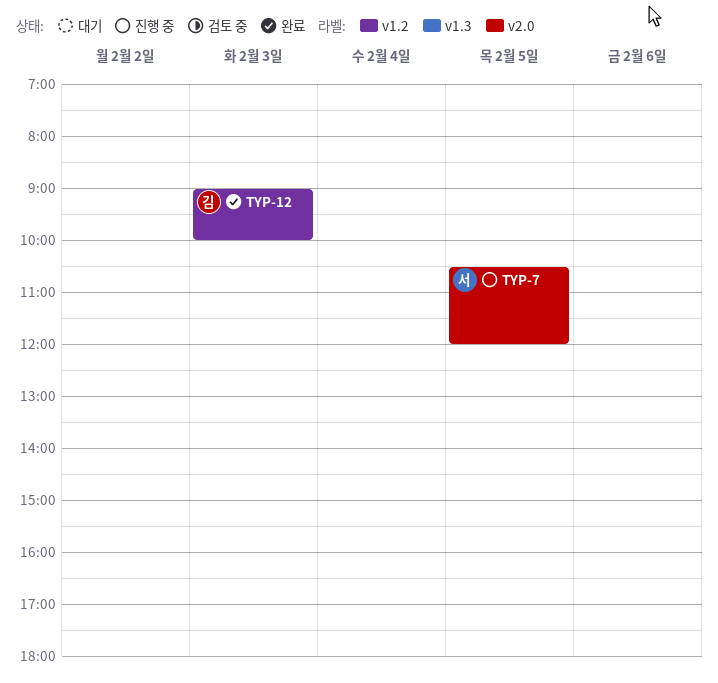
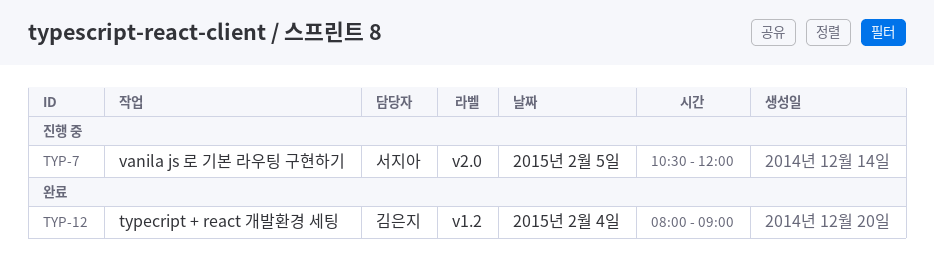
TYP-12, day: Feb 3 -> Feb 4
TYP-12, begins: 09:00 -> 08:00
TYP-12, ends: 10:00 -> 09:00

